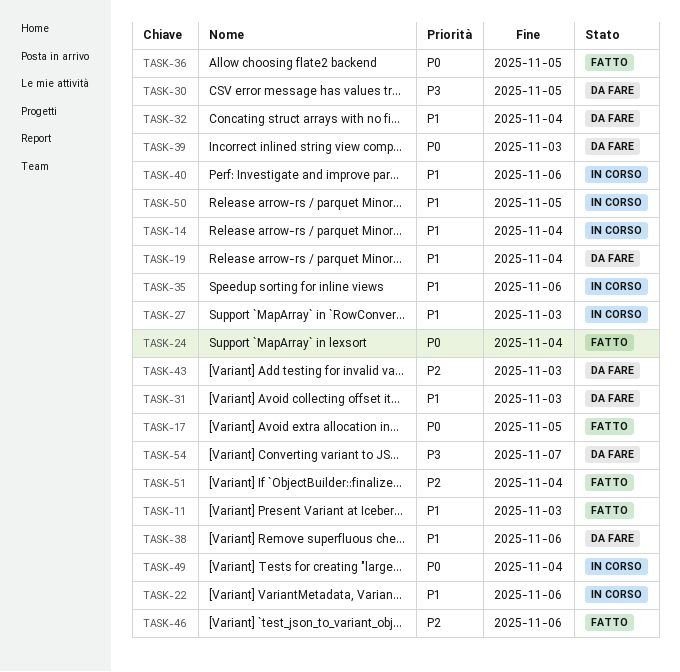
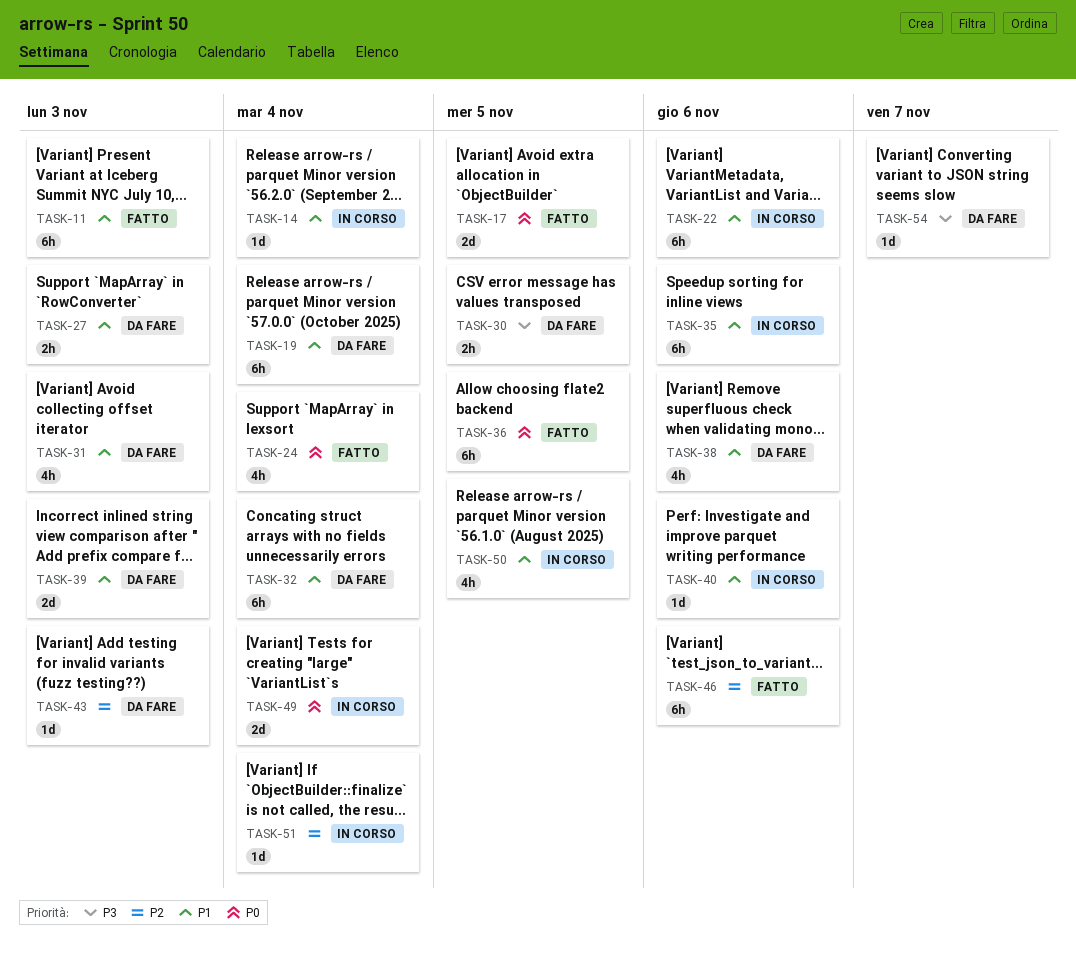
TASK-27, status: In corso -> Da fare
TASK-39, priority: P0 -> P1
TASK-51, status: Fatto -> In corso

